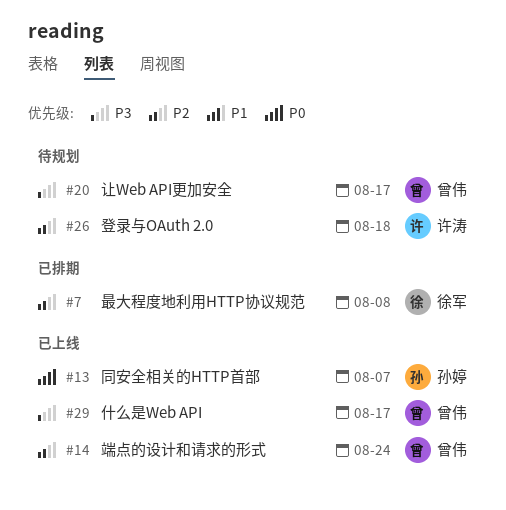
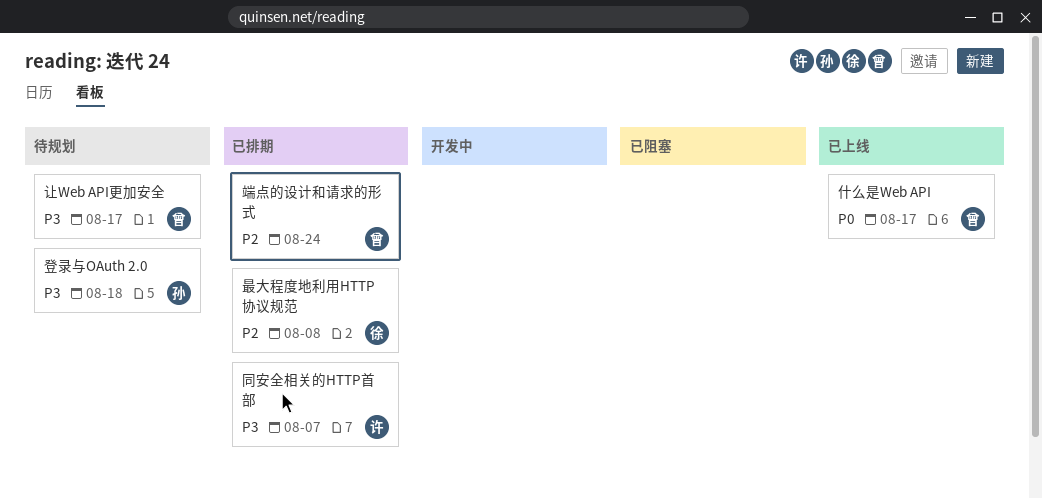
什么是Web API, priority: P3 -> P0
同安全相关的HTTP首部, status: 已上线 -> 已排期
同安全相关的HTTP首部, owner: 孙婷 -> 许涛
同安全相关的HTTP首部, priority: P0 -> P3
登录与OAuth 2.0, owner: 许涛 -> 孙婷
登录与OAuth 2.0, priority: P2 -> P3
端点的设计和请求的形式, status: 已上线 -> 已排期

